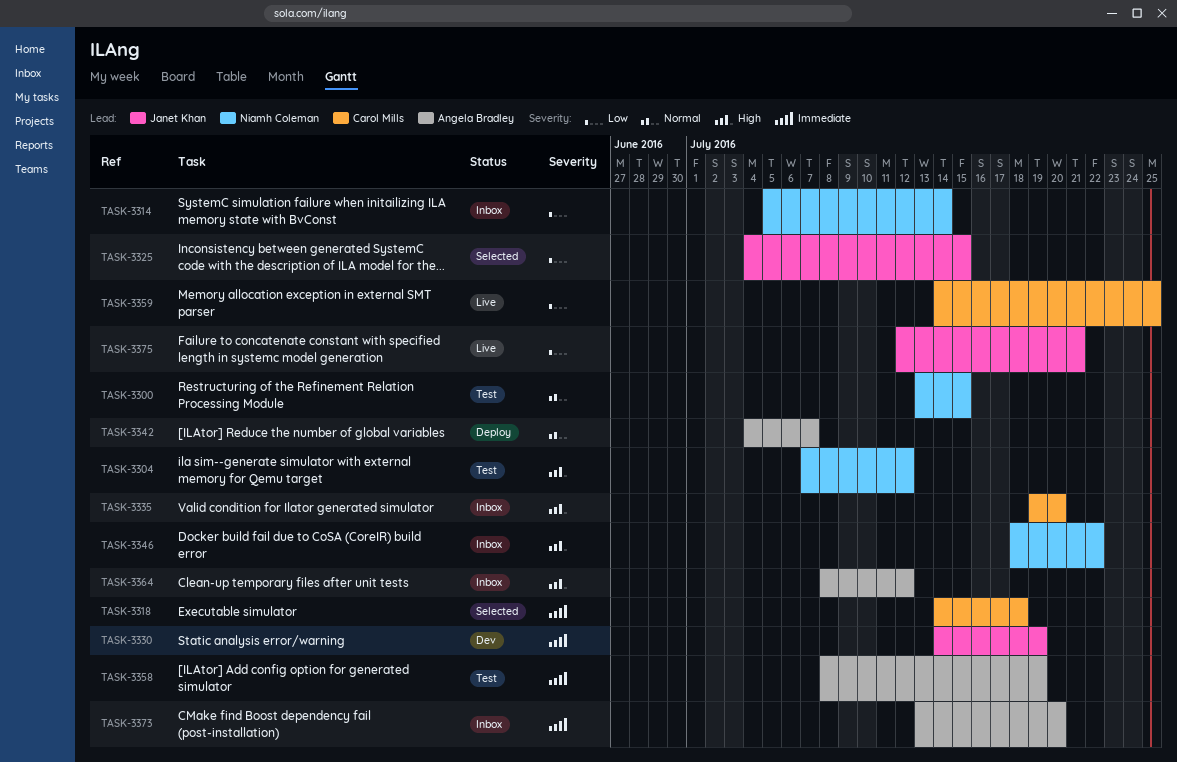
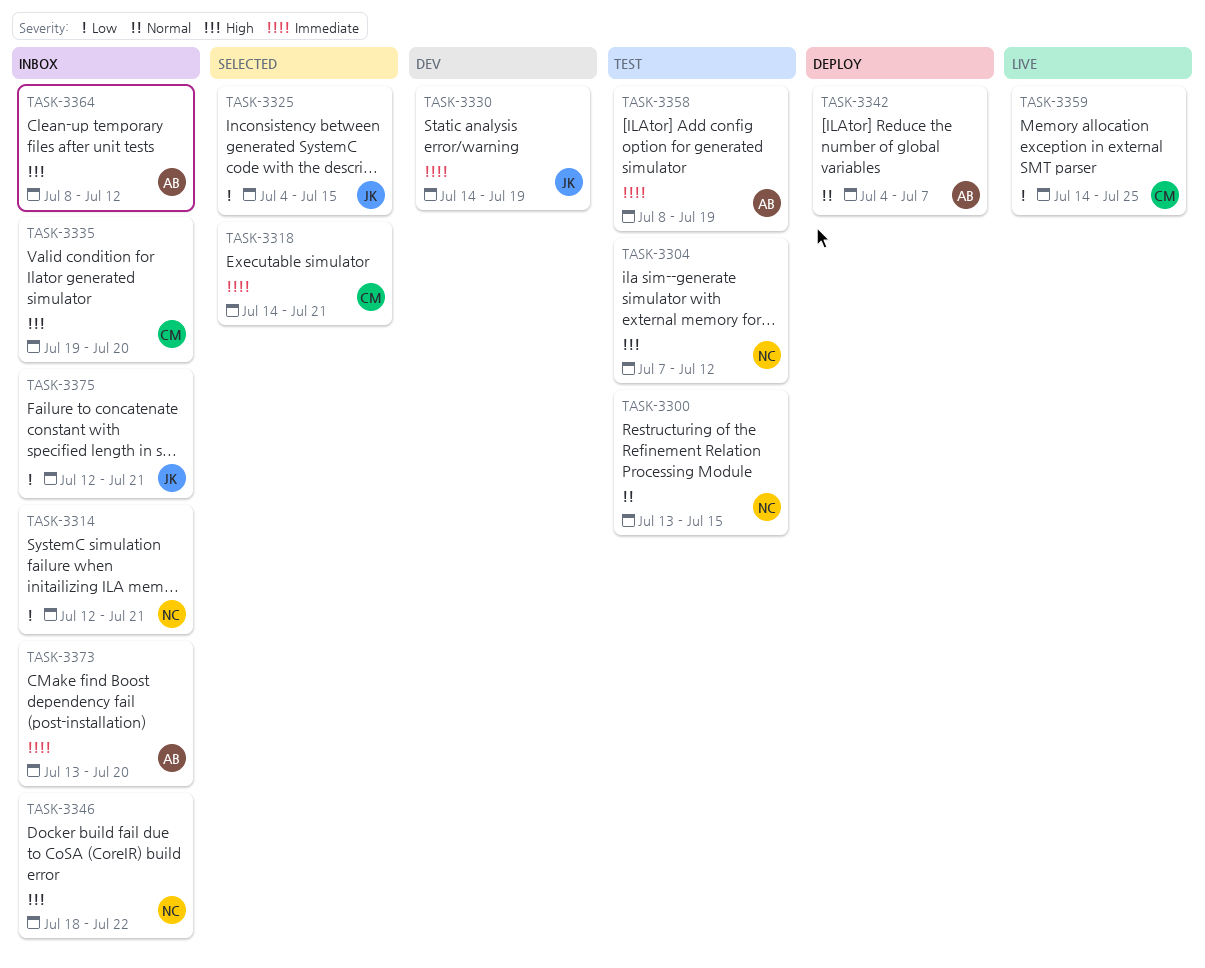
TASK-3314, start: Jul 5 -> Jul 12
TASK-3314, due: Jul 14 -> Jul 21
TASK-3318, due: Jul 18 -> Jul 21
TASK-3375, status: Live -> Inbox

